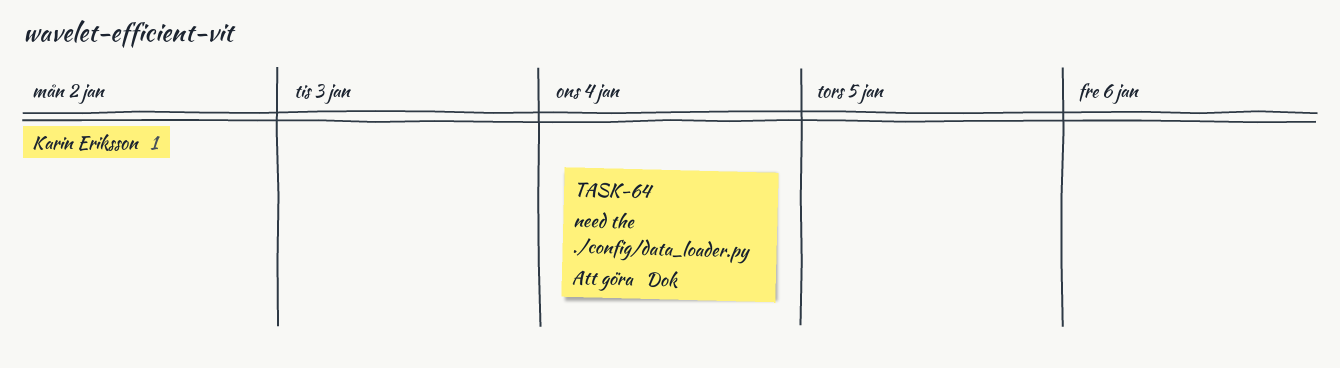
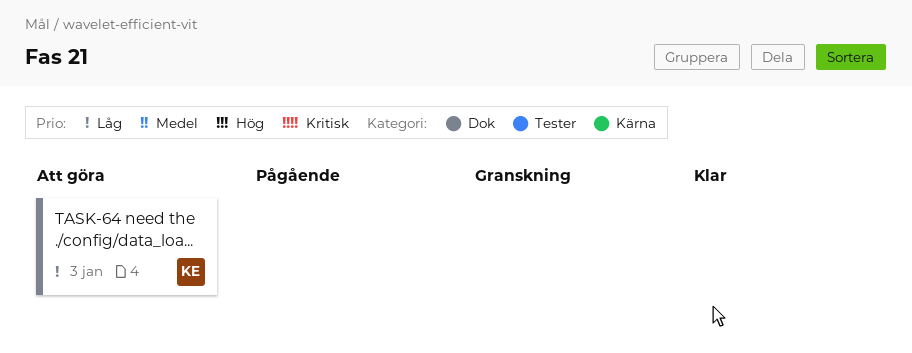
TASK-64, due: Jan 4 -> Jan 3

